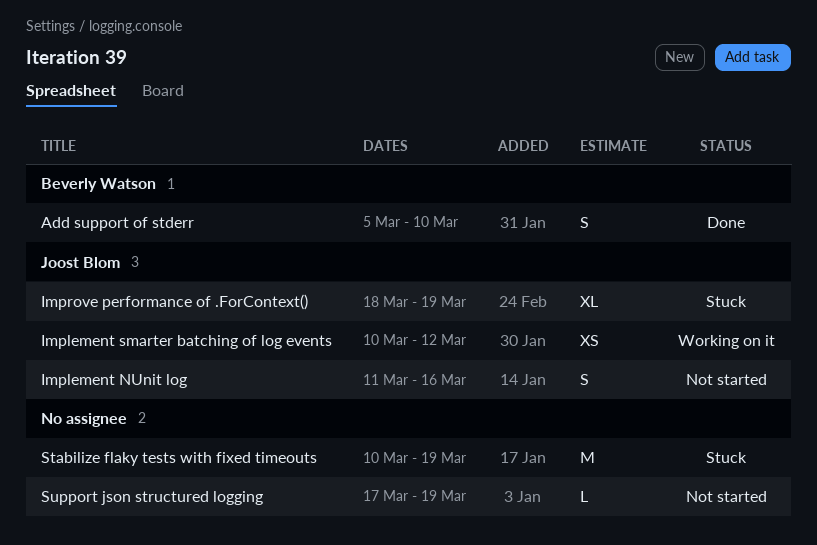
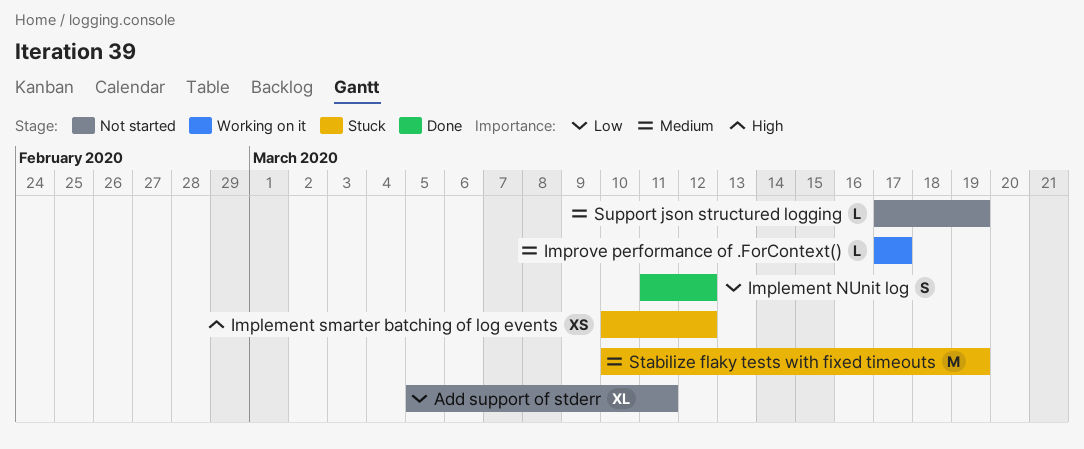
Add support of stderr, status: Done -> Not started
Add support of stderr, estimate: S -> XL
Add support of stderr, due: Mar 10 -> Mar 11
Implement NUnit log, status: Not started -> Done
Implement NUnit log, due: Mar 16 -> Mar 12
Implement smarter batching of log events, status: Working on it -> Stuck
Improve performance of .ForContext(), status: Stuck -> Working on it
Improve performance of .ForContext(), estimate: XL -> L
Improve performance of .ForContext(), start: Mar 18 -> Mar 17
Improve performance of .ForContext(), due: Mar 19 -> Mar 17

